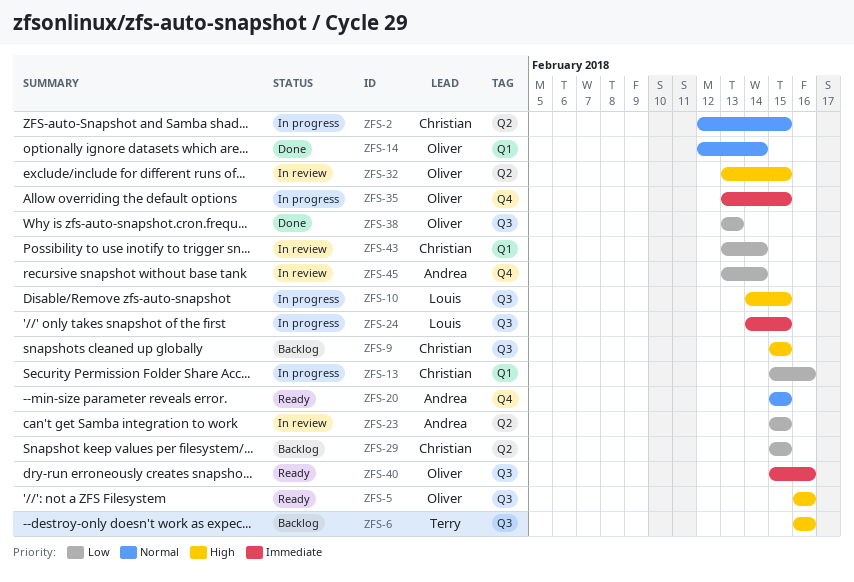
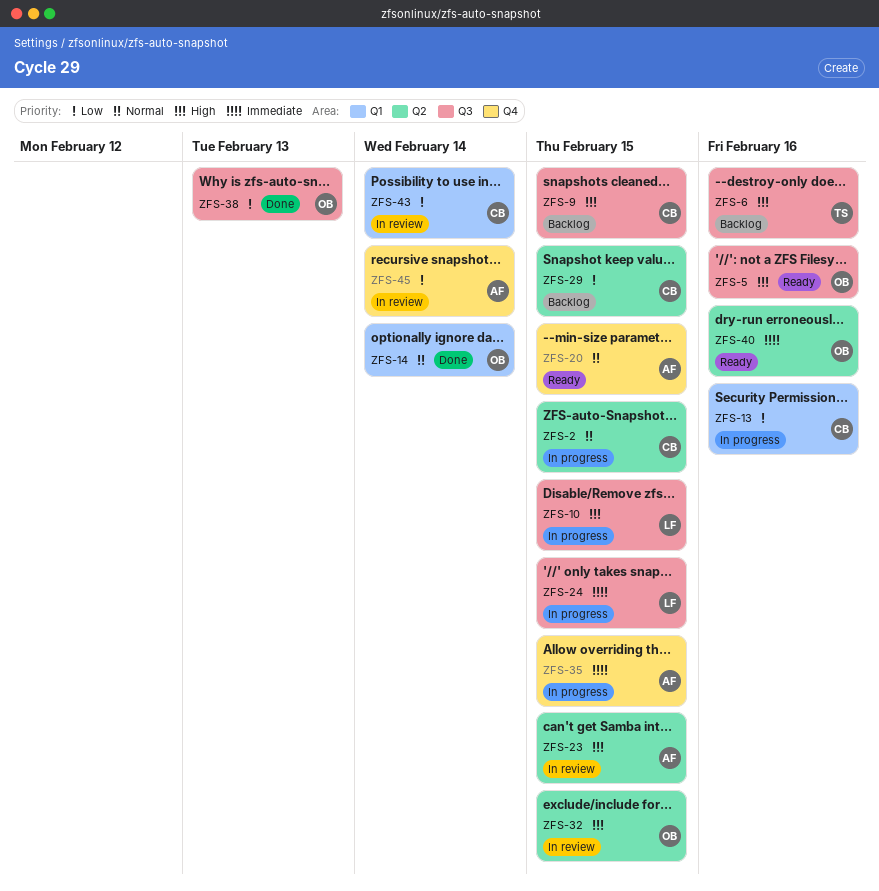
ZFS-23, priority: Low -> High
ZFS-35, owner: Oliver -> Andrea
ZFS-40, label: Q3 -> Q2

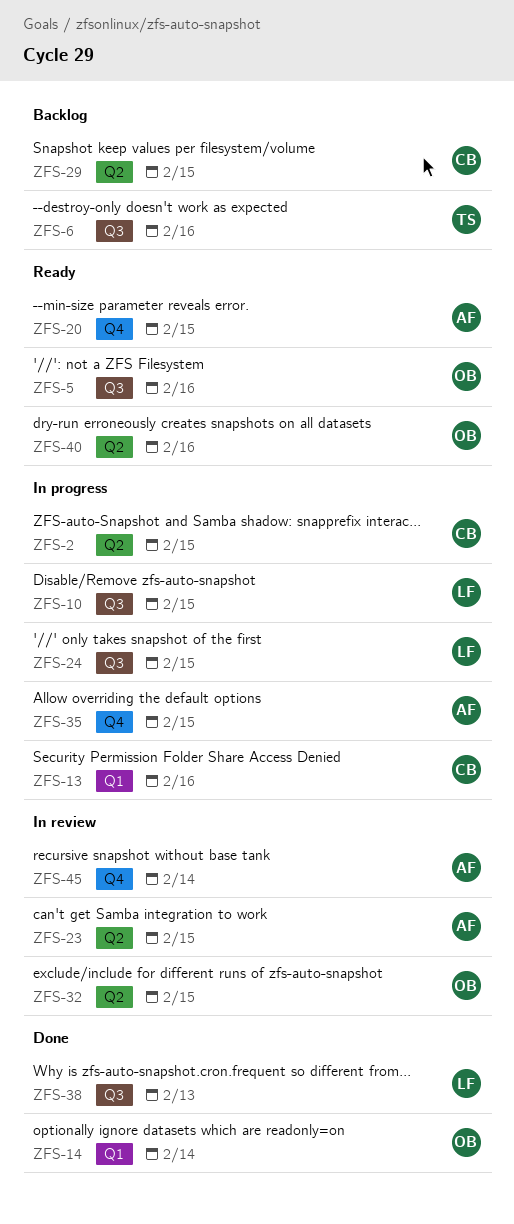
ZFS-9: present -> none
ZFS-38, owner: OB -> LF
ZFS-43: present -> none

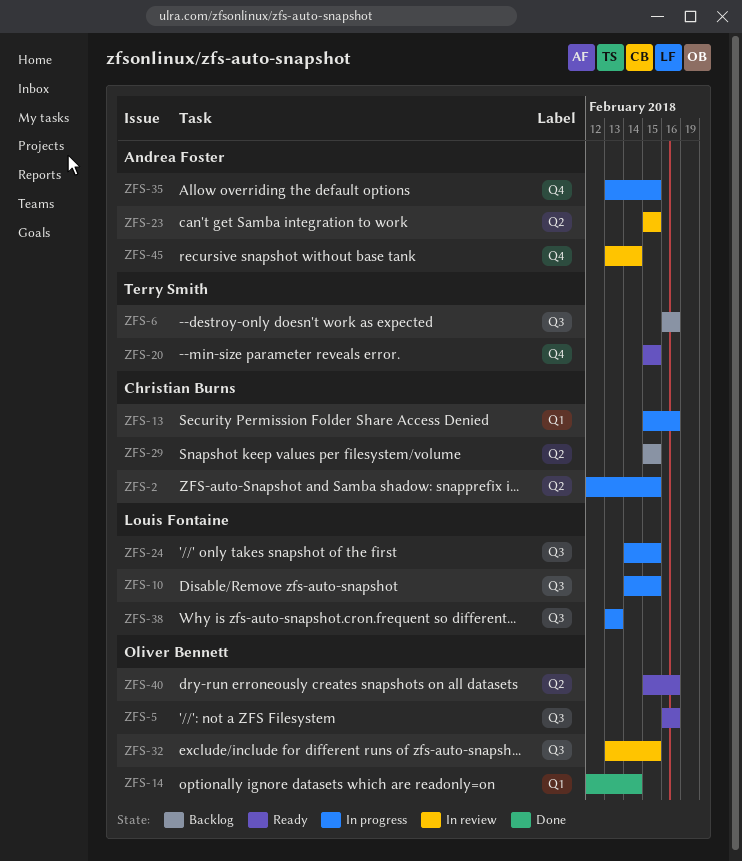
ZFS-20, owner: Andrea Foster -> Terry Smith
ZFS-32, label: Q2 -> Q3
ZFS-38, status: Done -> In progress

